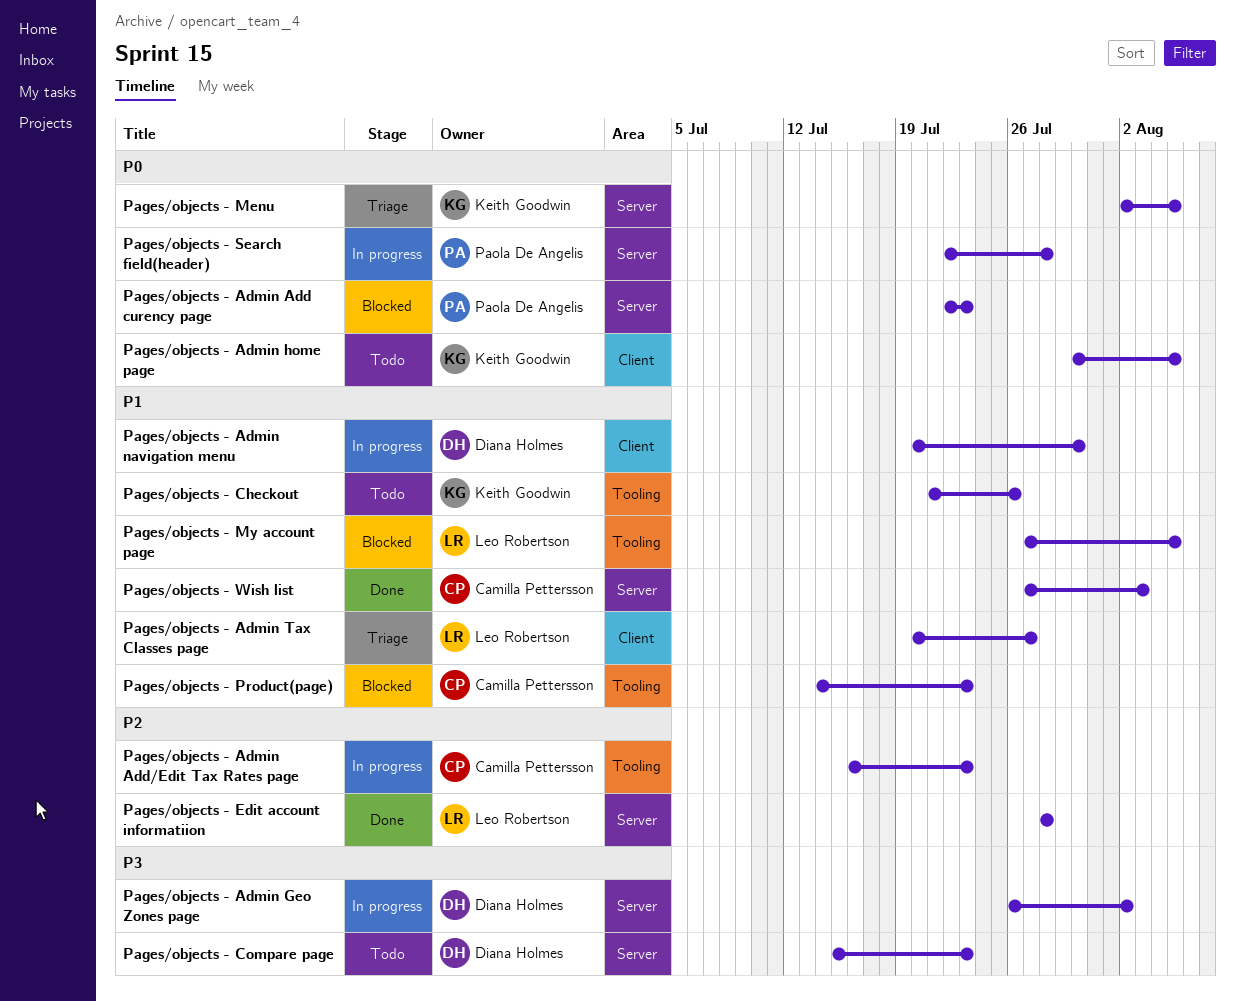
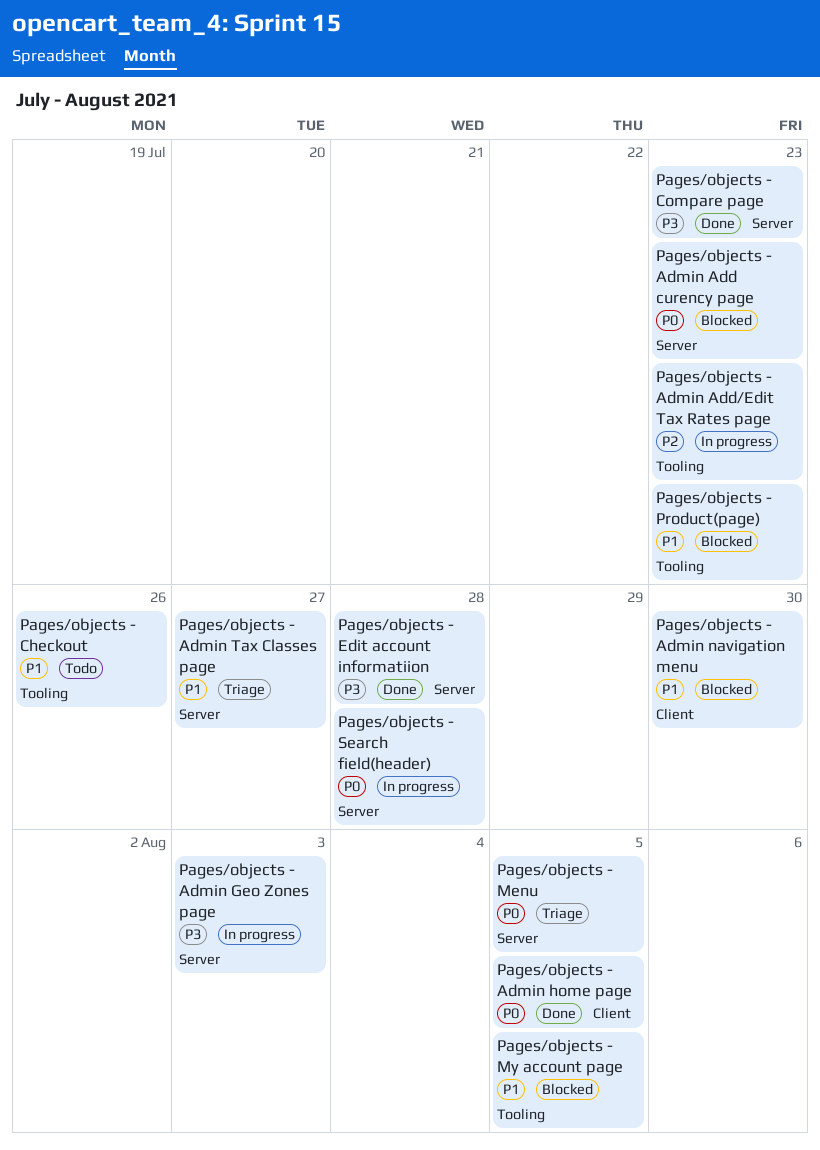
Pages/objects - Admin Geo Zones page, due: Aug 2 -> Aug 3
Pages/objects - Admin home page, status: Todo -> Done
Pages/objects - Admin navigation menu, status: In progress -> Blocked
Pages/objects - Admin Tax Classes page, label: Client -> Server
Pages/objects - Compare page, status: Todo -> Done
Pages/objects - Edit account informatiion, priority: P2 -> P3
Pages/objects - Wish list: present -> none

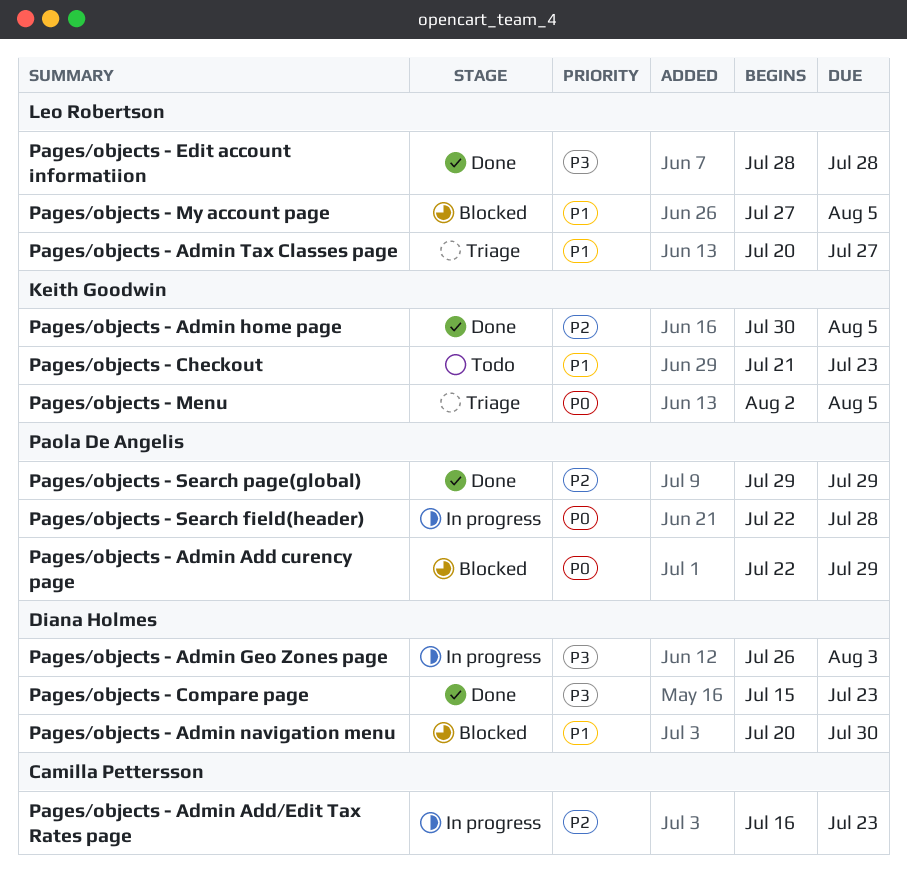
Pages/objects - Admin Add curency page, due: Jul 23 -> Jul 29
Pages/objects - Admin home page, priority: P0 -> P2
Pages/objects - Checkout, due: Jul 26 -> Jul 23
Pages/objects - Product(page): present -> none
Pages/objects - Search page(global): none -> present

